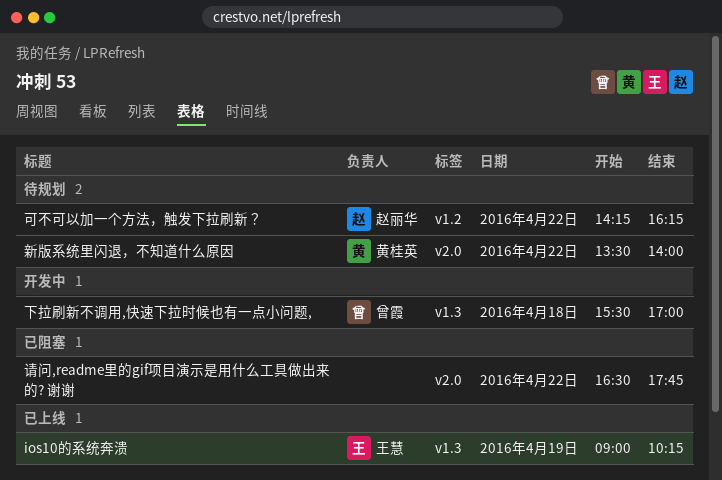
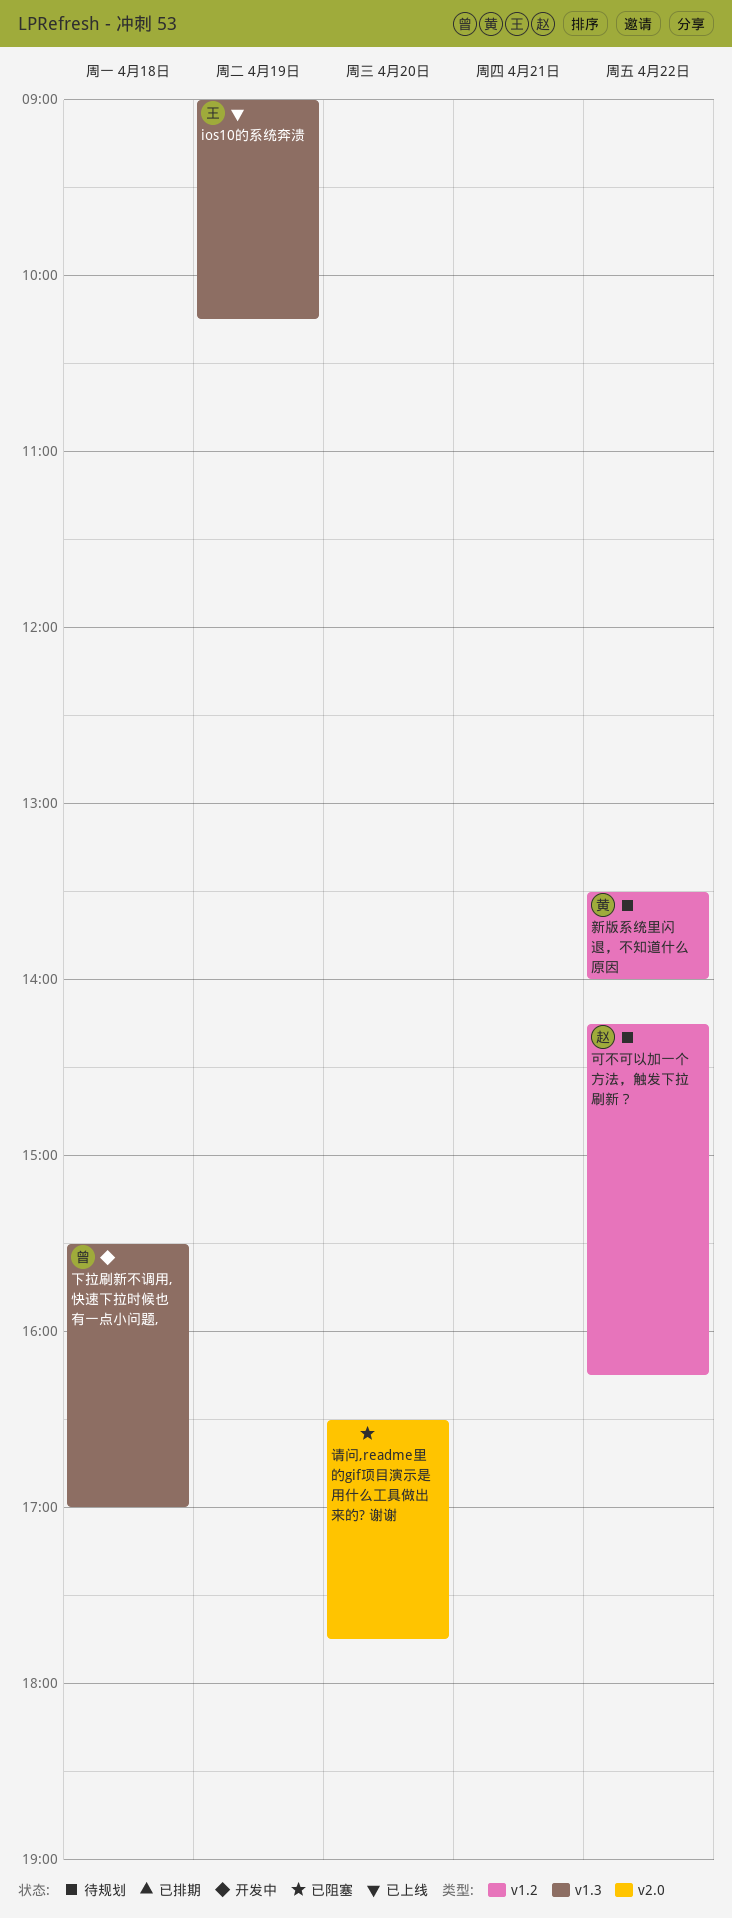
新版系统里闪退，不知道什么原因, label: v2.0 -> v1.2
请问,readme里的gif项目演示是用什么工具做出来的? 谢谢, day: Apr 22 -> Apr 20

